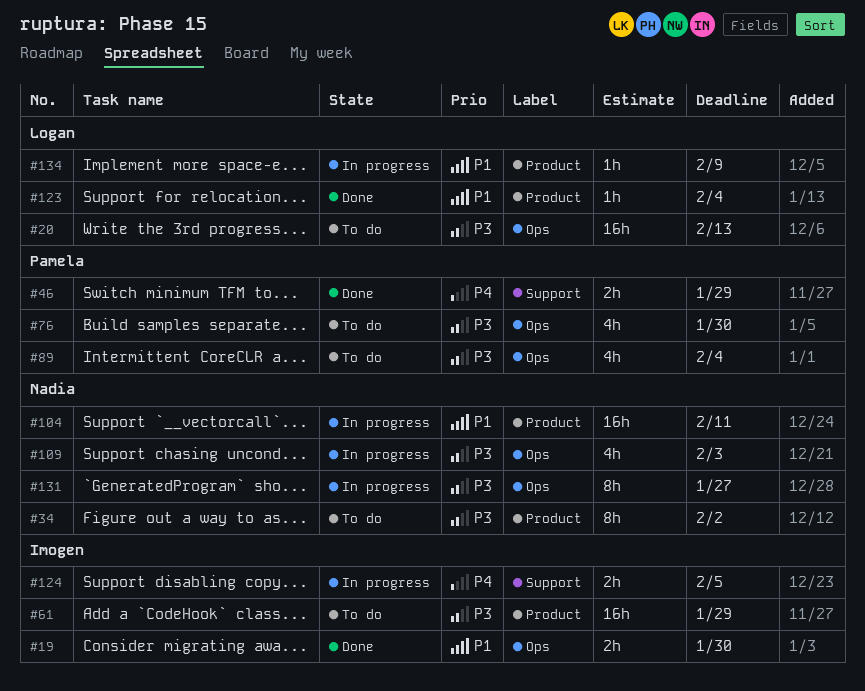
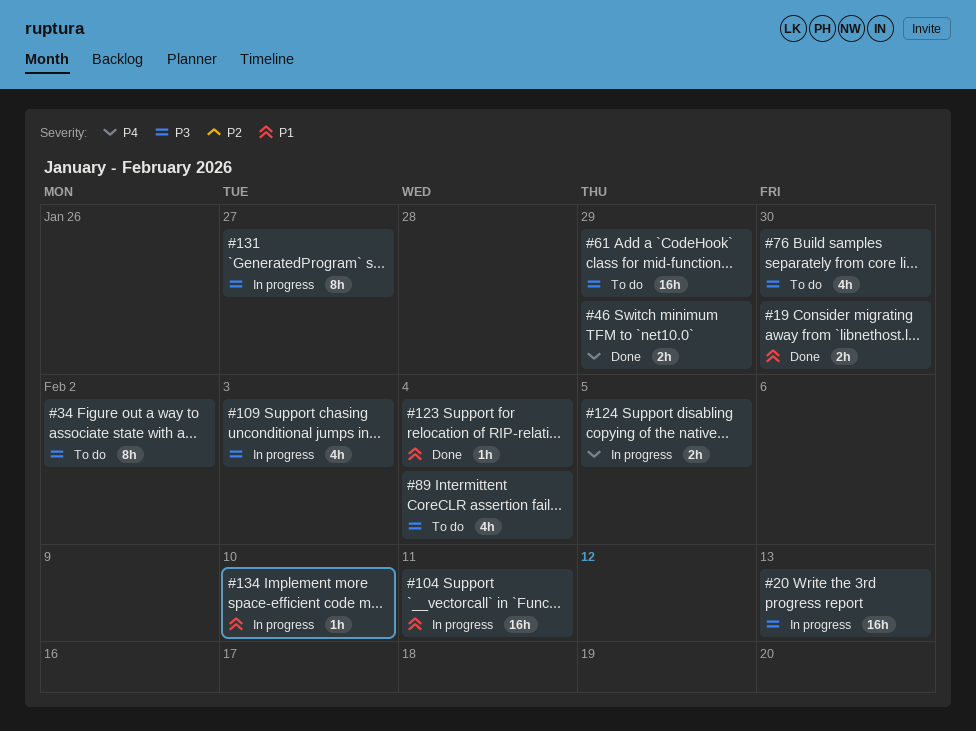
#20, status: To do -> In progress
#134, due: Feb 9 -> Feb 10

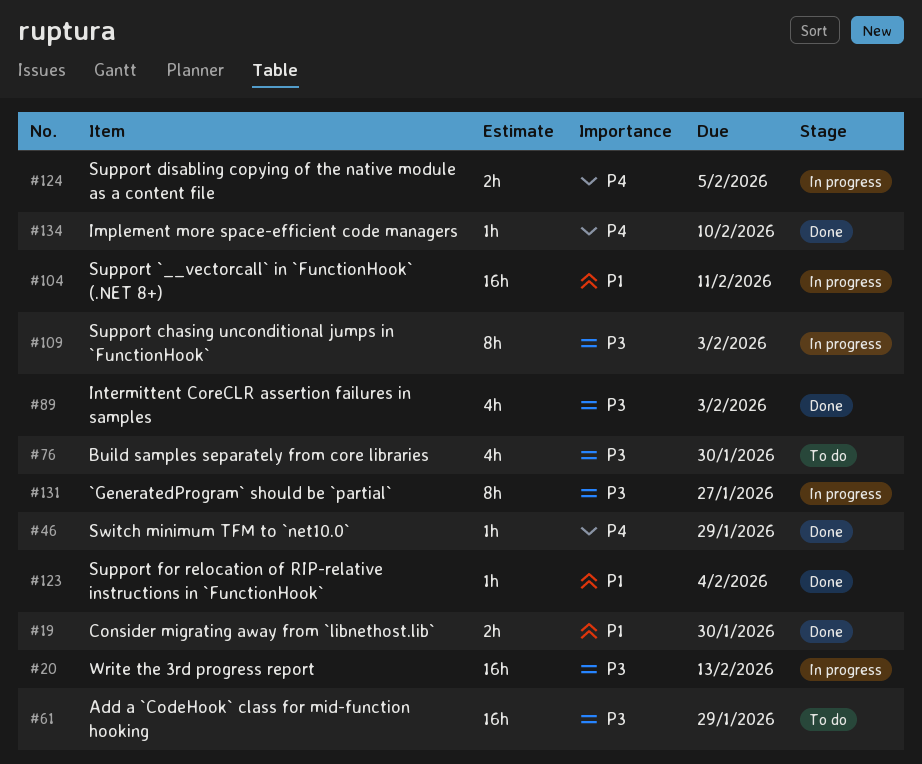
#34: present -> none
#46, estimate: 2h -> 1h
#89, status: To do -> Done
#89, due: Feb 4 -> Feb 3
#109, estimate: 4h -> 8h
#134, status: In progress -> Done
#134, priority: P1 -> P4

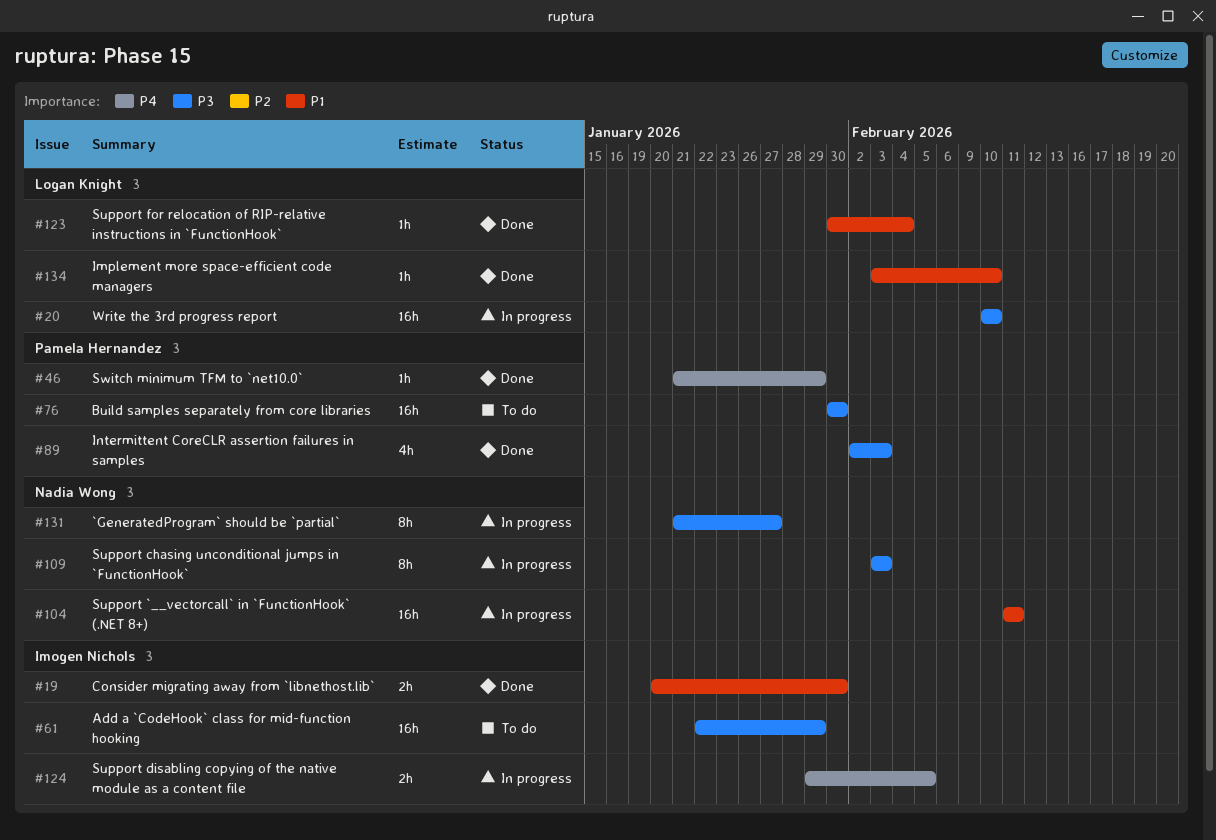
#20, due: Feb 13 -> Feb 10
#76, estimate: 4h -> 16h
#134, priority: P4 -> P1

